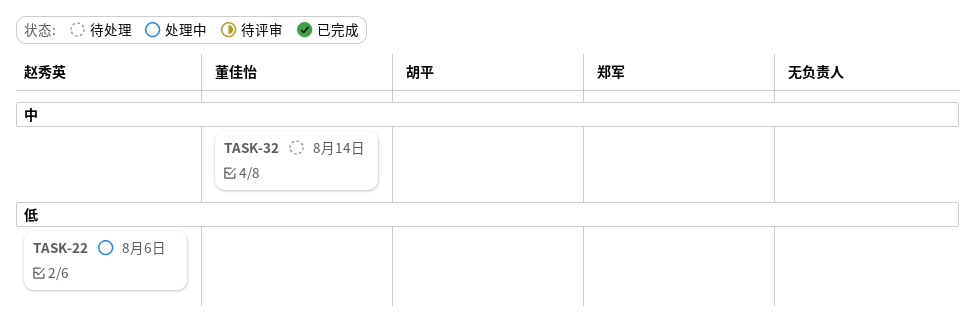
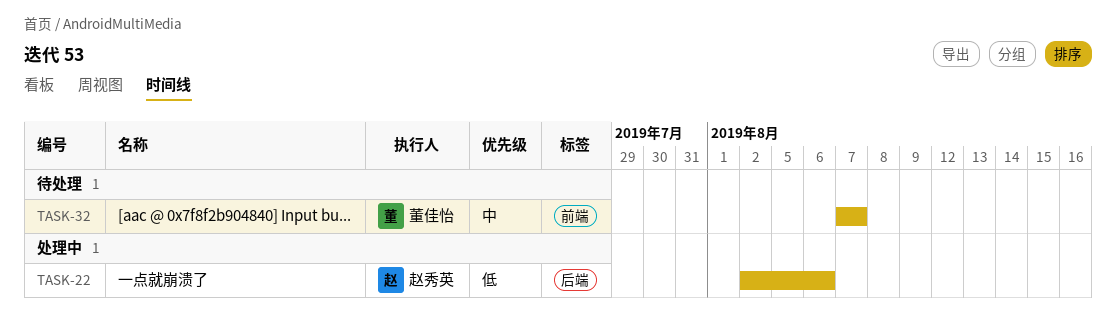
TASK-32, due: Aug 14 -> Aug 7

